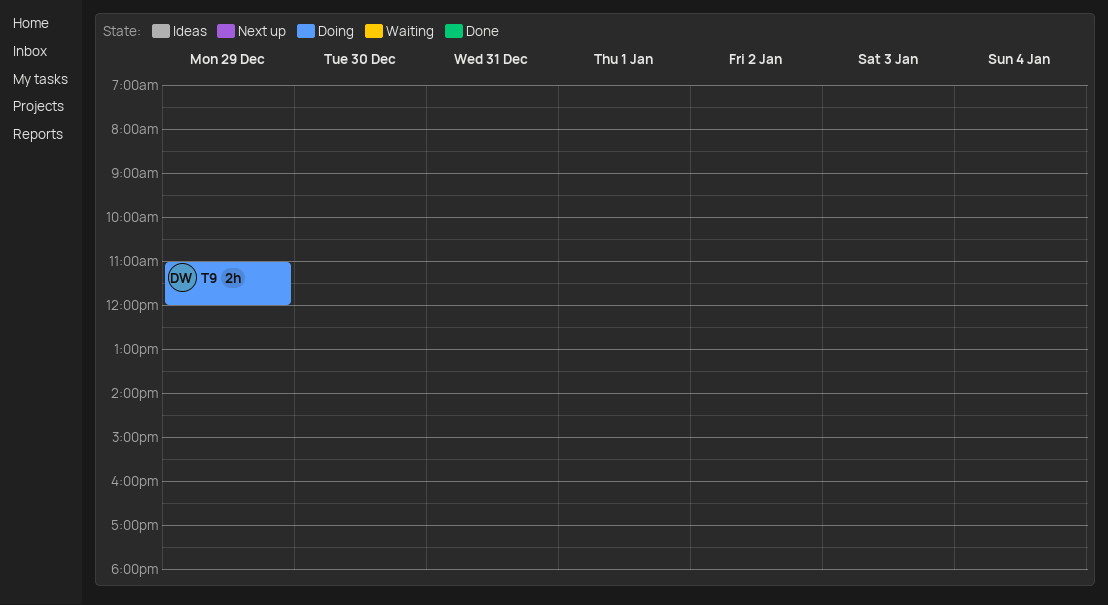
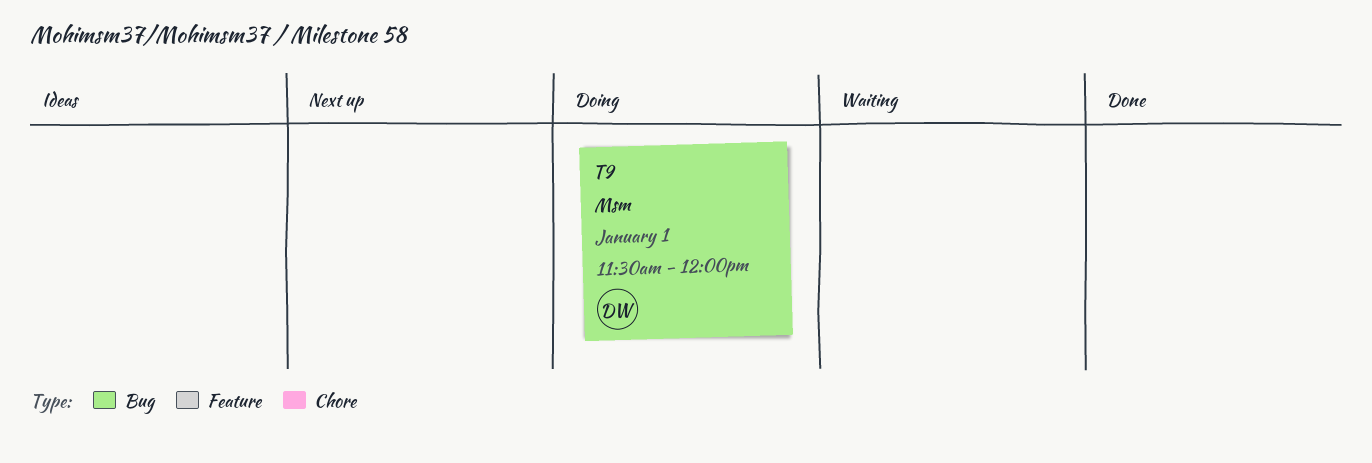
T9, day: Dec 29 -> Jan 1
T9, begins: 11:00 -> 11:30

